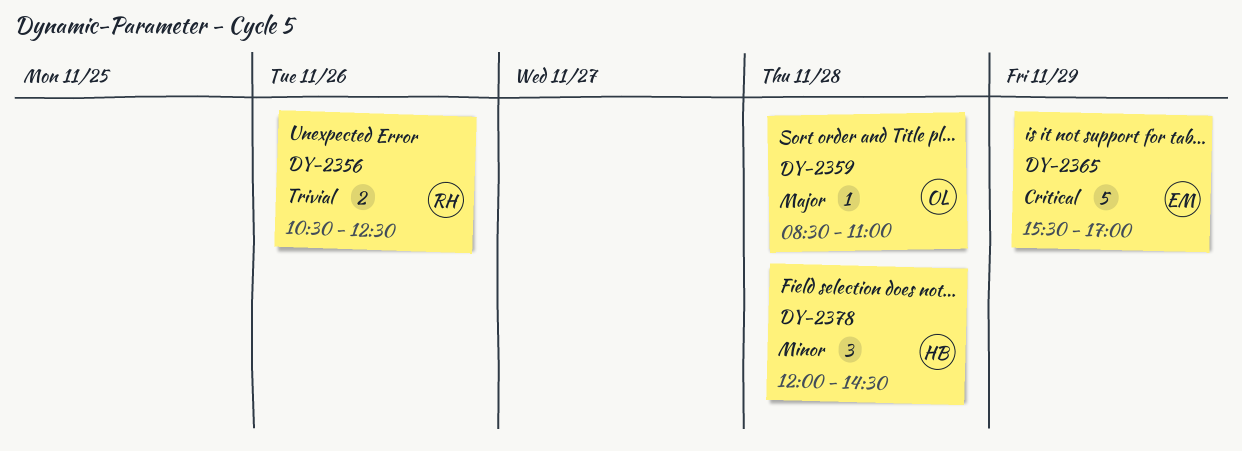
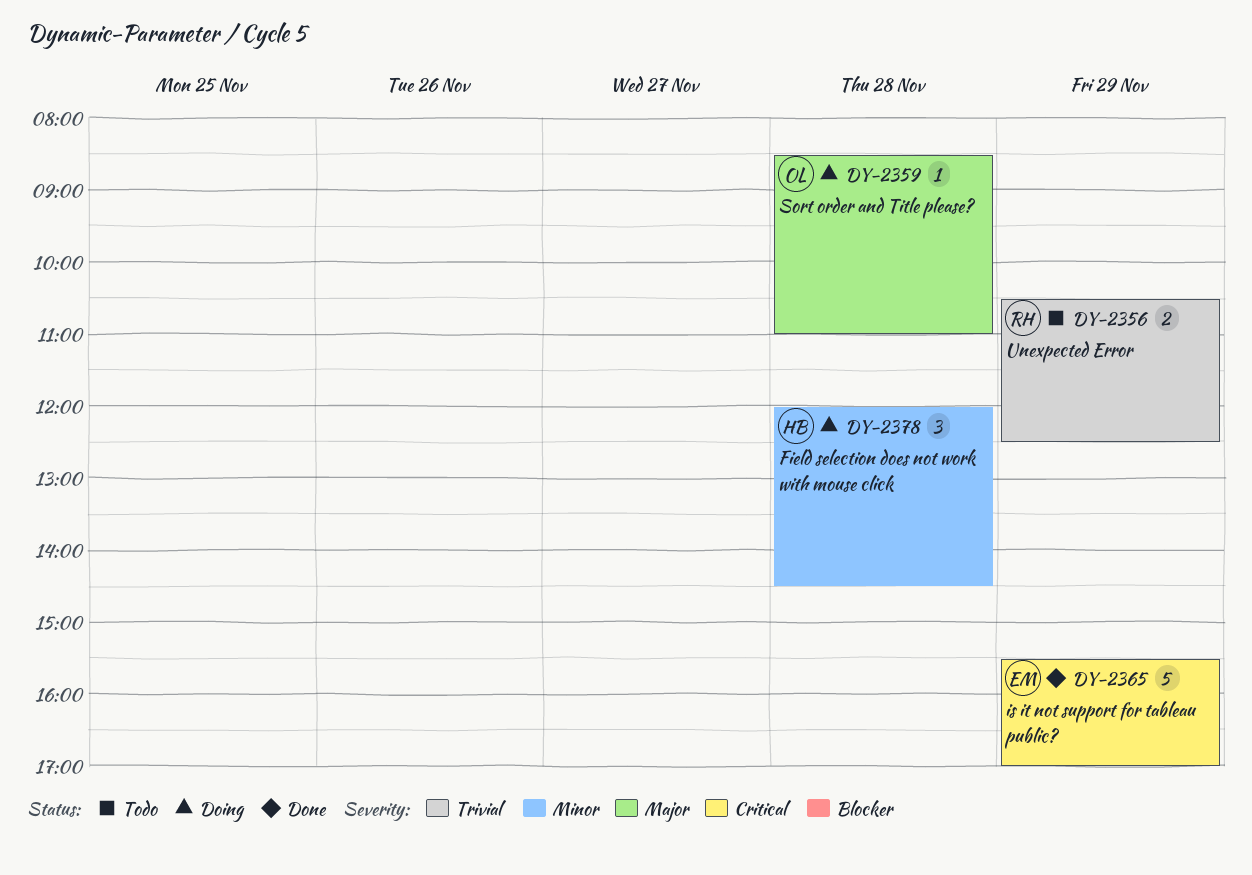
DY-2356, day: Nov 26 -> Nov 29

